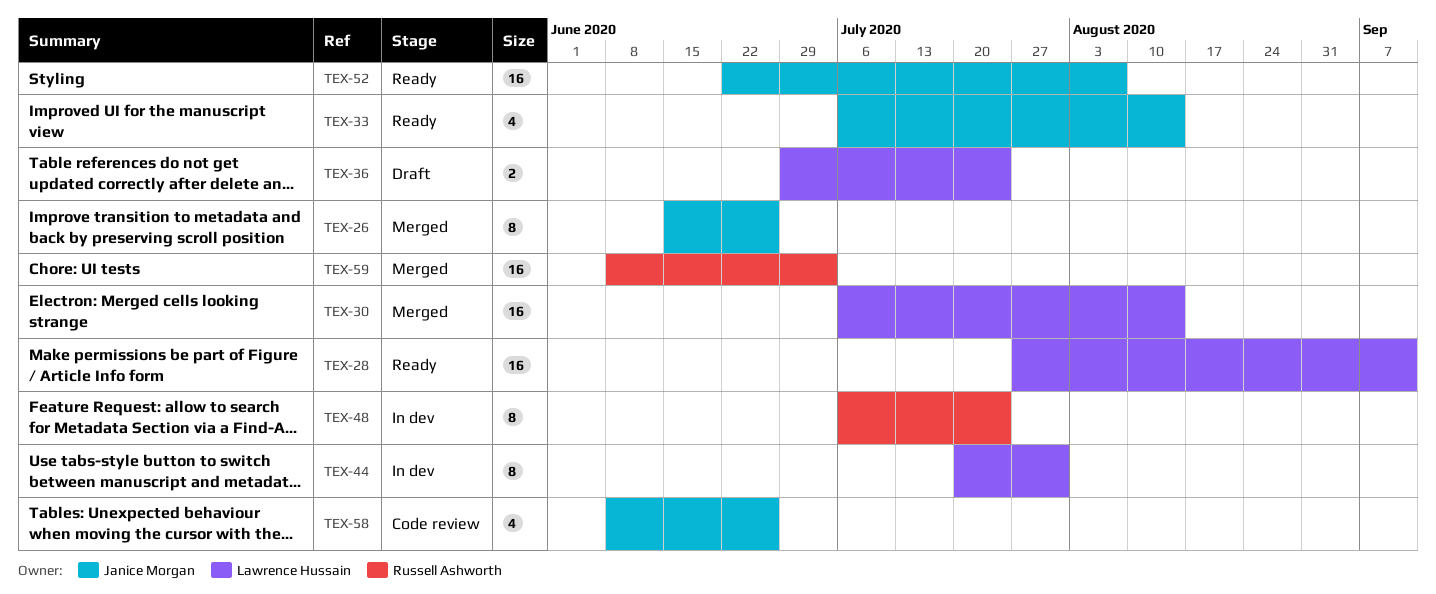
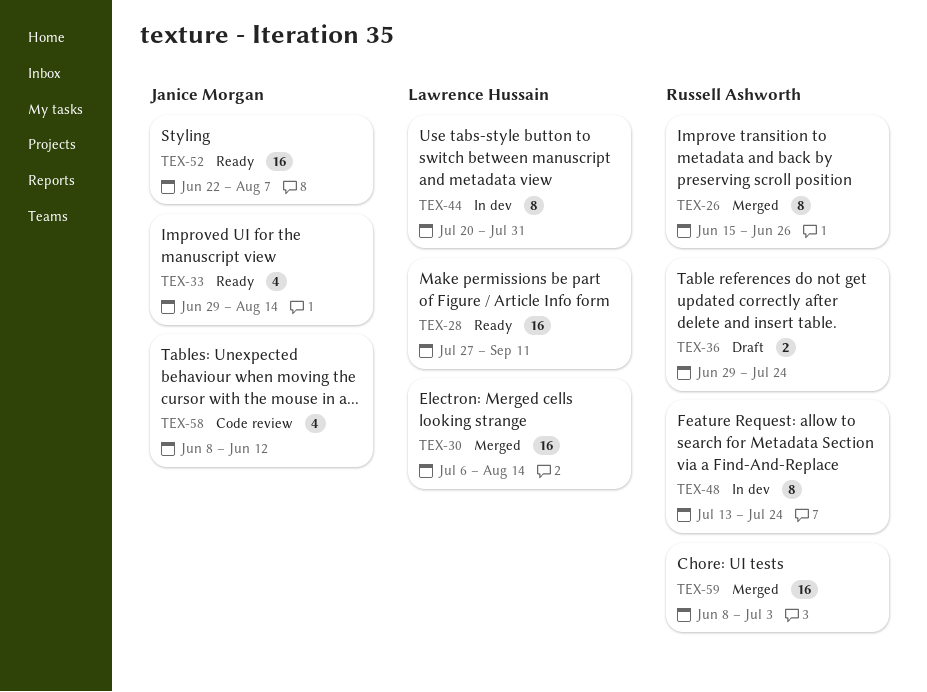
TEX-26, owner: Janice Morgan -> Russell Ashworth
TEX-33, start: Jul 6 -> Jun 29
TEX-36, owner: Lawrence Hussain -> Russell Ashworth
TEX-48, start: Jul 6 -> Jul 13
TEX-58, due: Jun 26 -> Jun 12

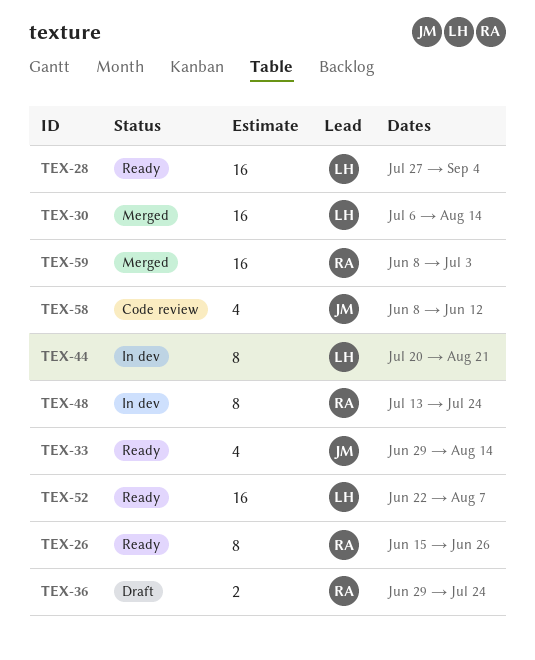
TEX-26, status: Merged -> Ready
TEX-28, due: Sep 11 -> Sep 4
TEX-44, due: Jul 31 -> Aug 21
TEX-52, owner: Janice Morgan -> Lawrence Hussain

